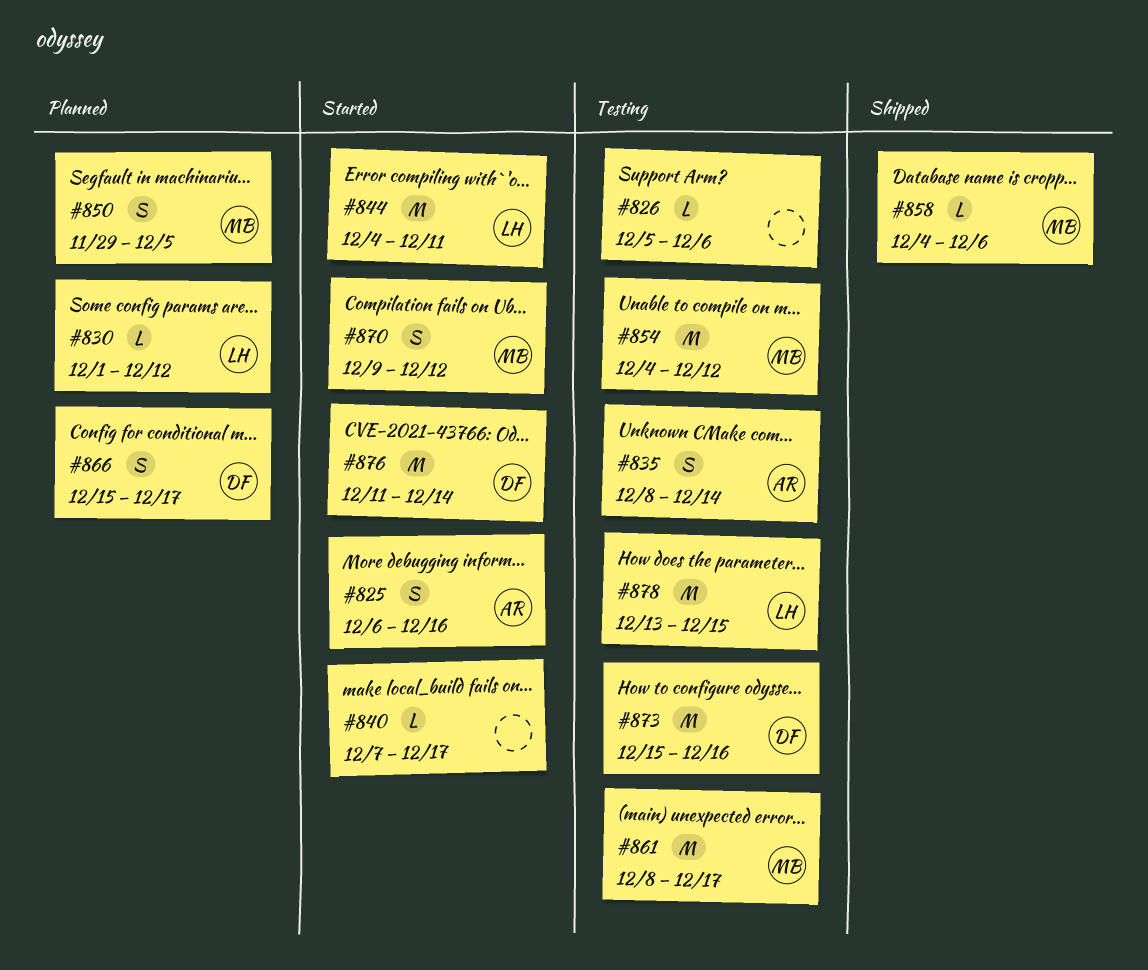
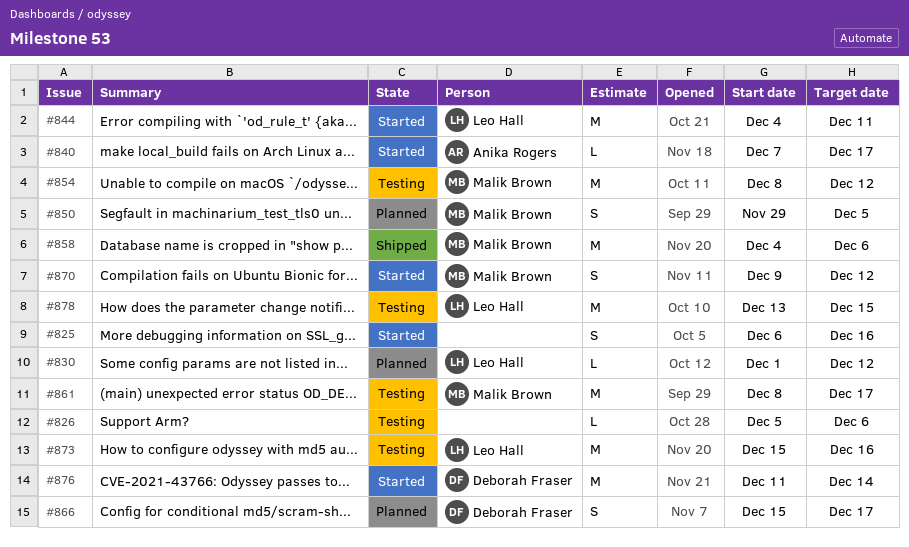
#825, owner: Anika Rogers -> none
#835: present -> none
#840, owner: none -> Anika Rogers
#854, start: Dec 4 -> Dec 8
#858, estimate: L -> M
#873, owner: Deborah Fraser -> Leo Hall

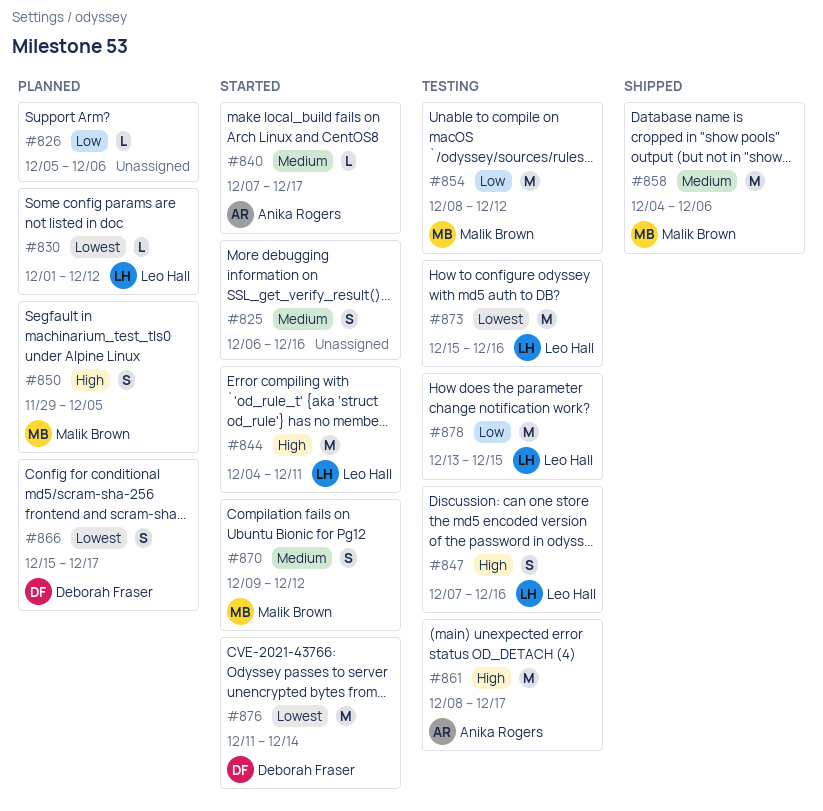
#826, status: Testing -> Planned
#847: none -> present
#861, owner: Malik Brown -> Anika Rogers

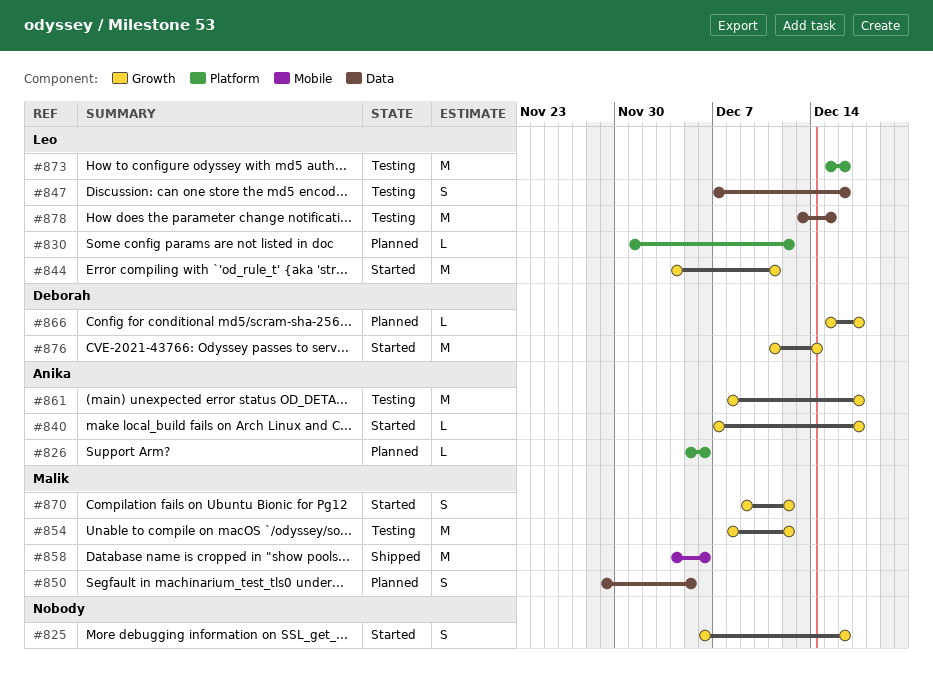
#826, owner: none -> Anika Rogers
#866, estimate: S -> L

